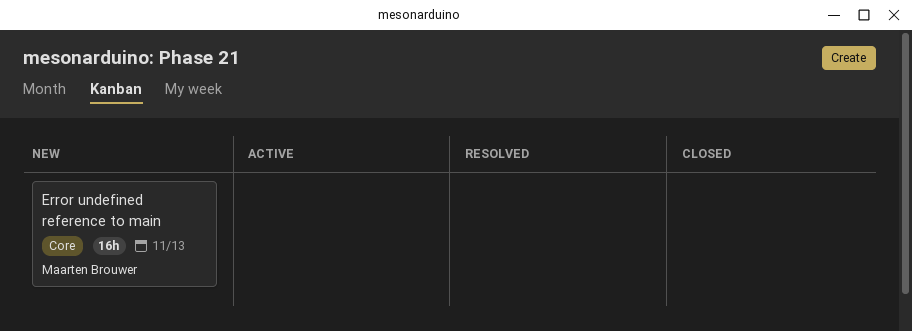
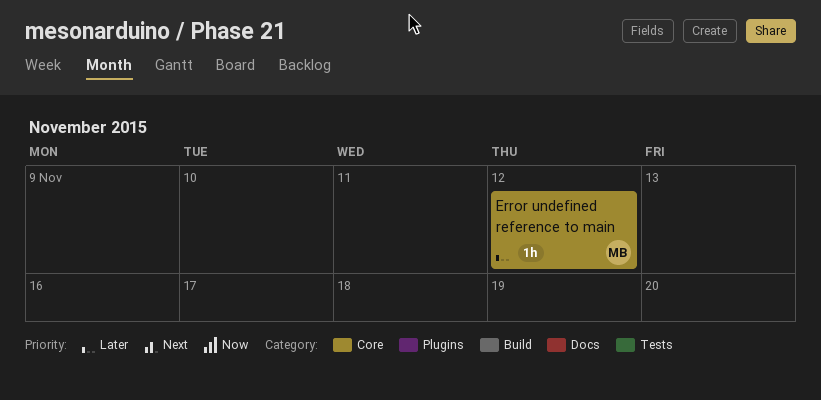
Error undefined reference to main, estimate: 16h -> 1h
Error undefined reference to main, due: Nov 13 -> Nov 12

